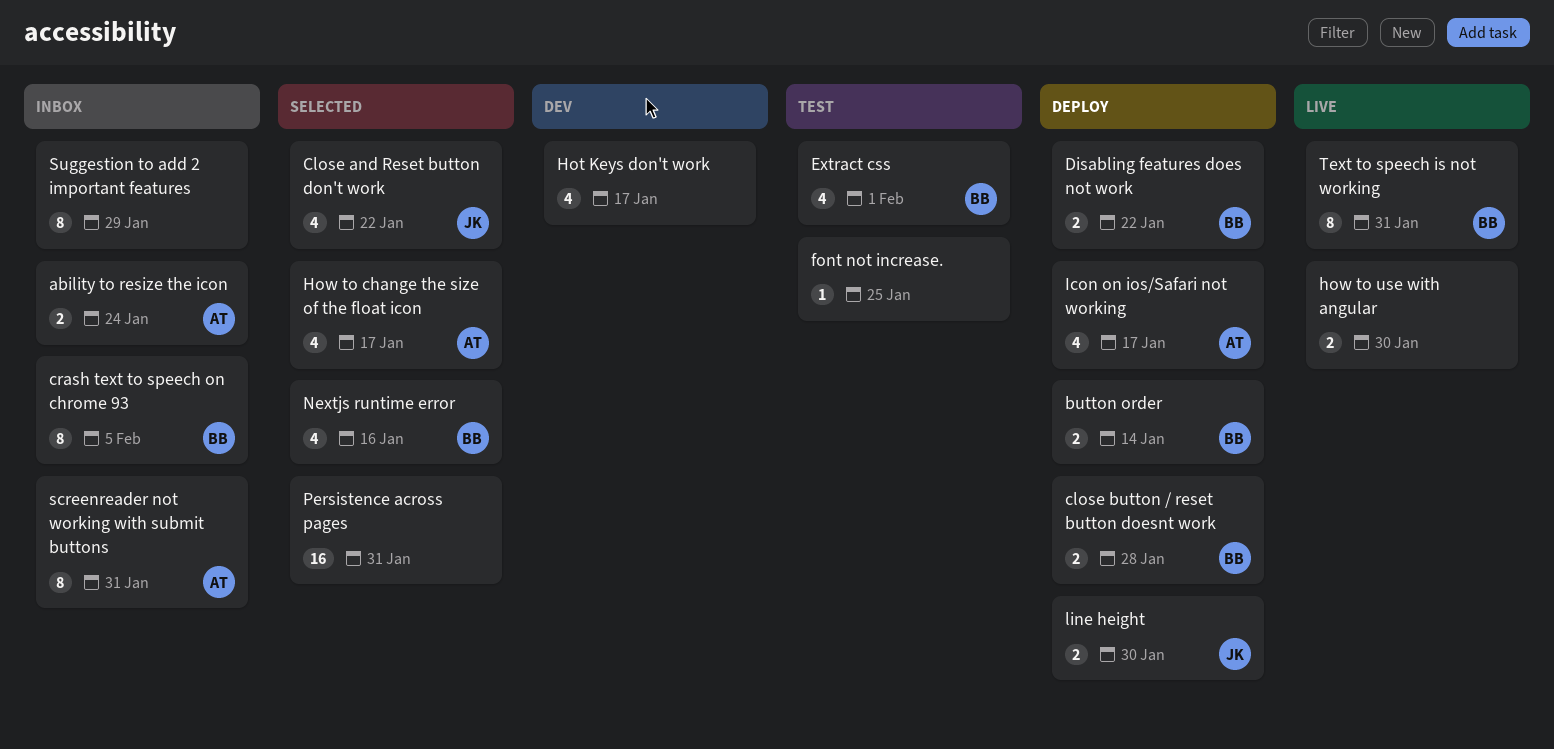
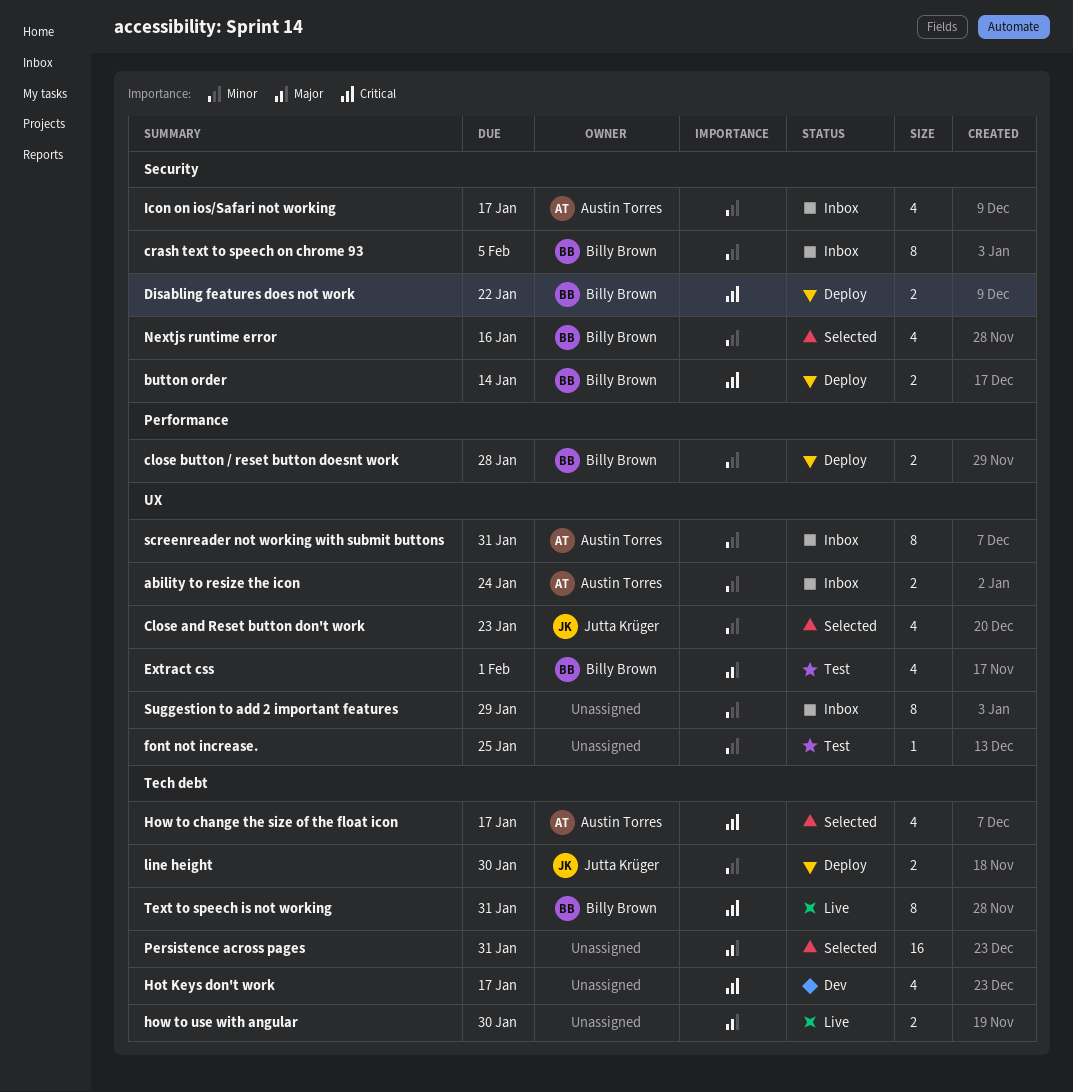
Close and Reset button don't work, due: Jan 22 -> Jan 23
Icon on ios/Safari not working, status: Deploy -> Inbox

